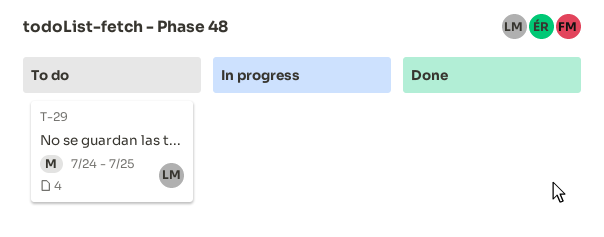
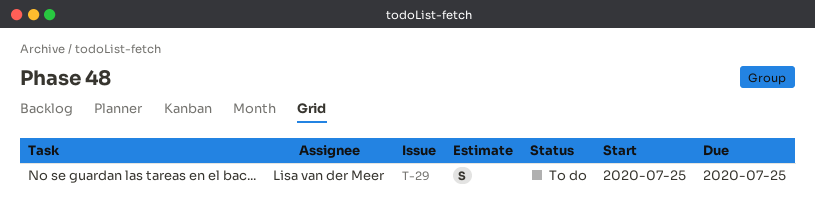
T-29, estimate: M -> S
T-29, start: Jul 24 -> Jul 25

